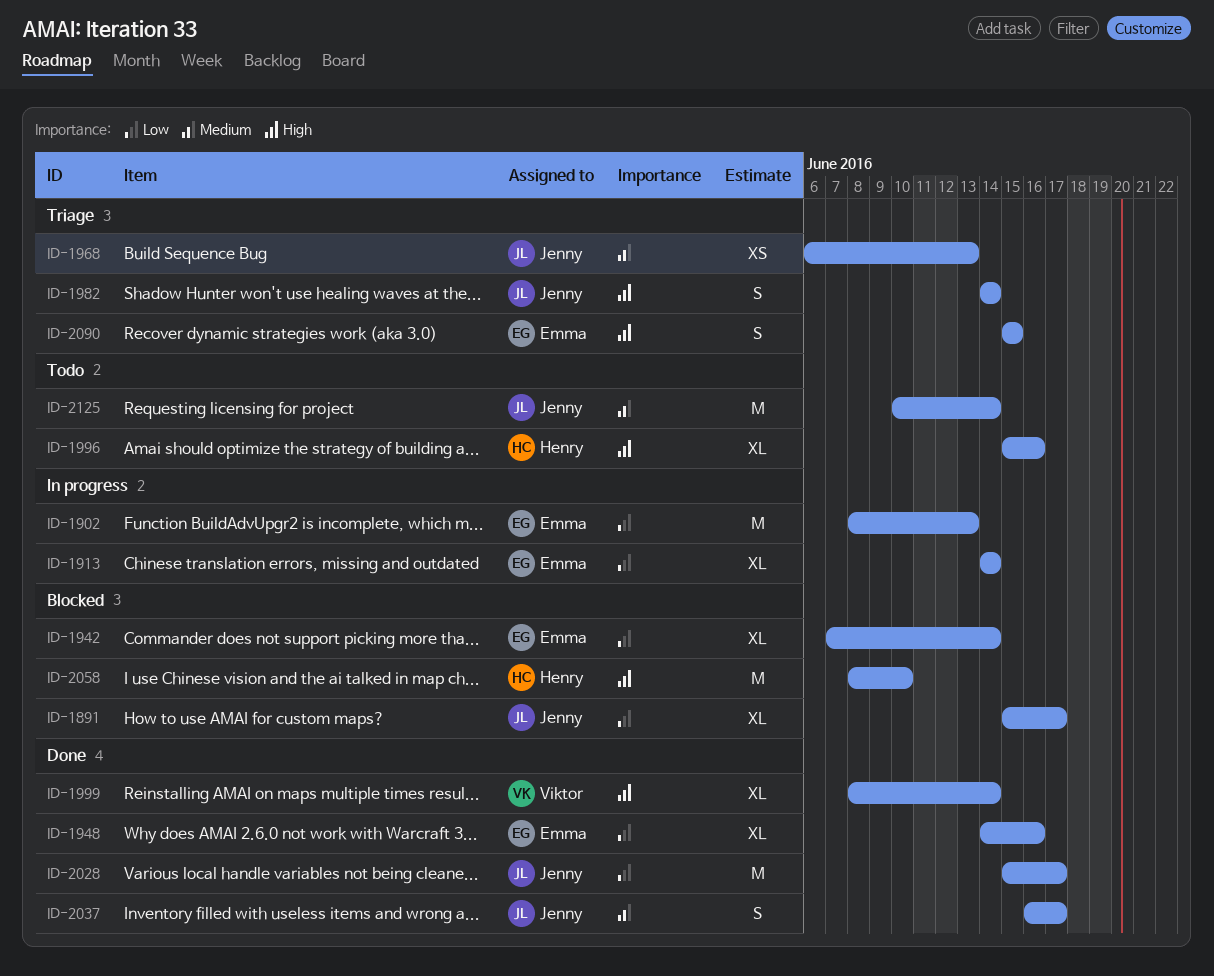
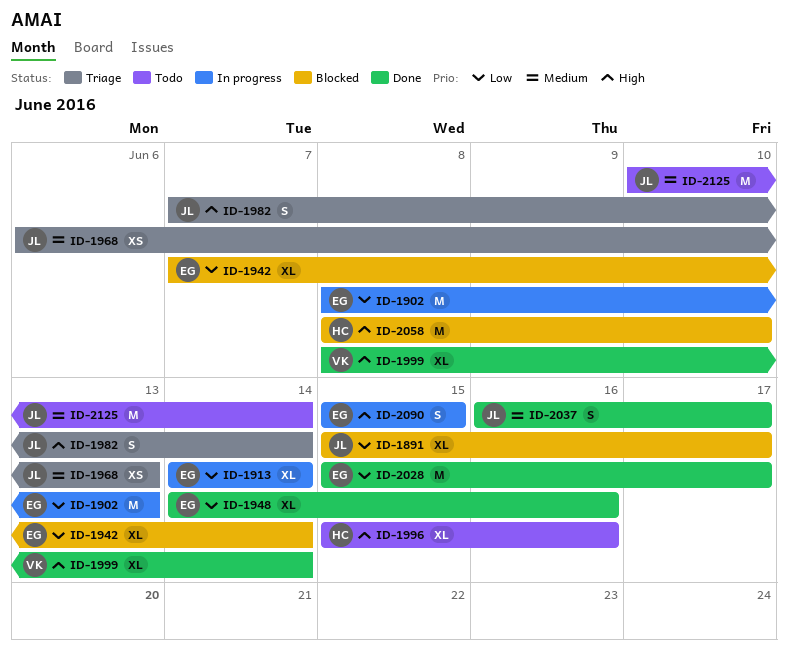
ID-1982, start: Jun 14 -> Jun 7
ID-2028, owner: Jenny -> Emma
ID-2090, status: Triage -> In progress

